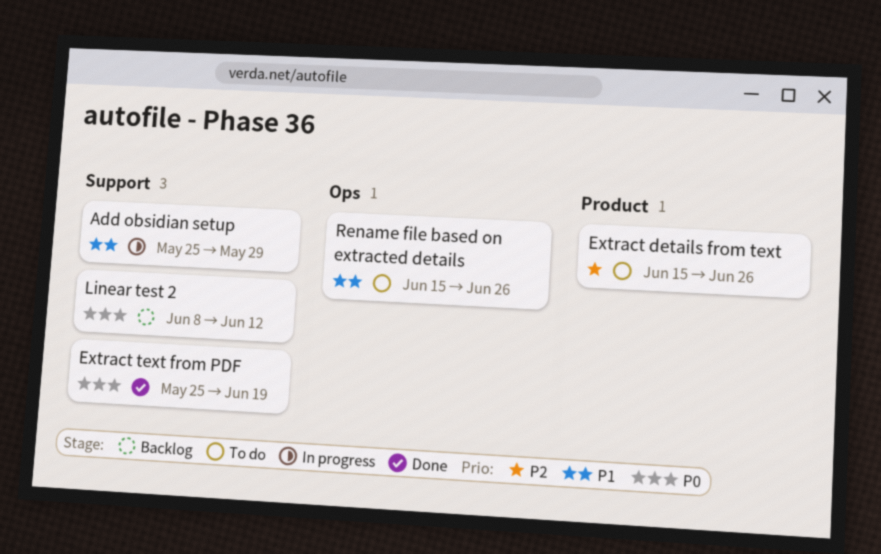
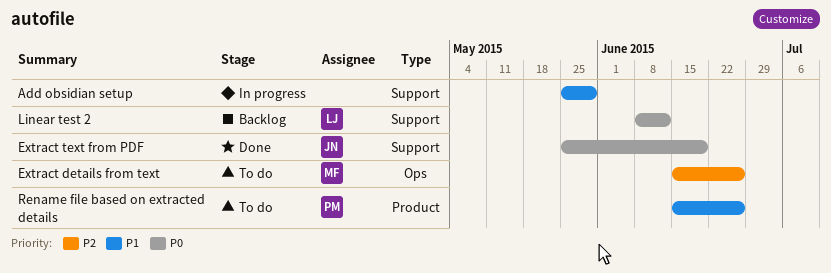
Extract details from text, label: Product -> Ops
Rename file based on extracted details, label: Ops -> Product

